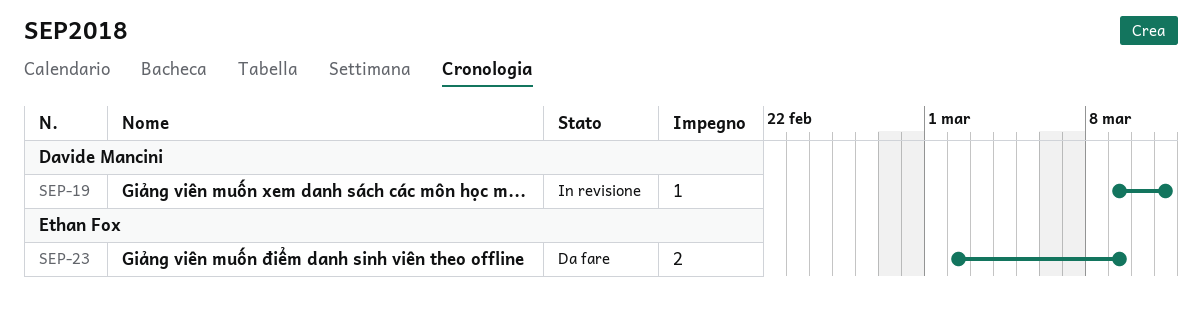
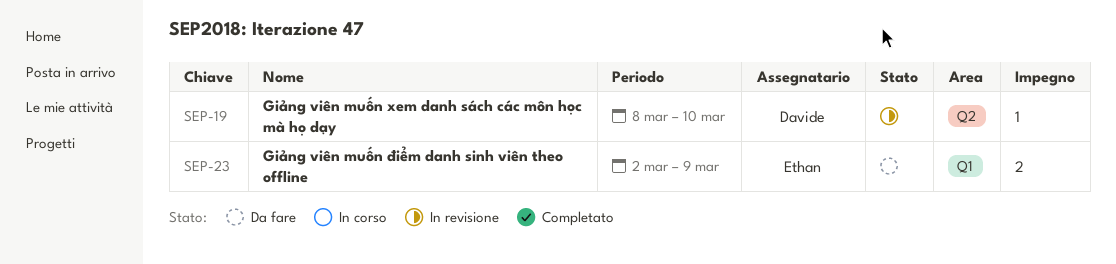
SEP-19, start: Mar 9 -> Mar 8
SEP-19, due: Mar 11 -> Mar 10

